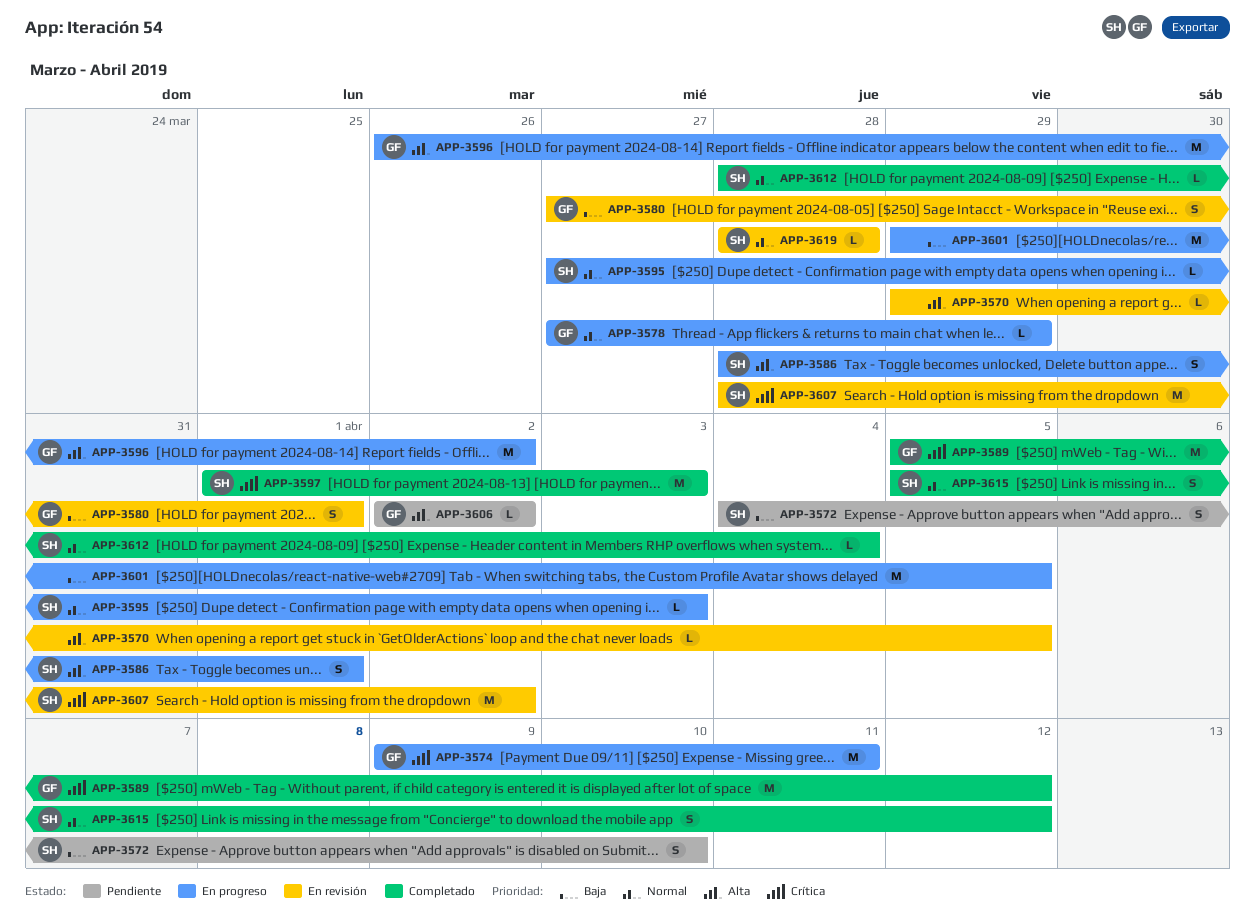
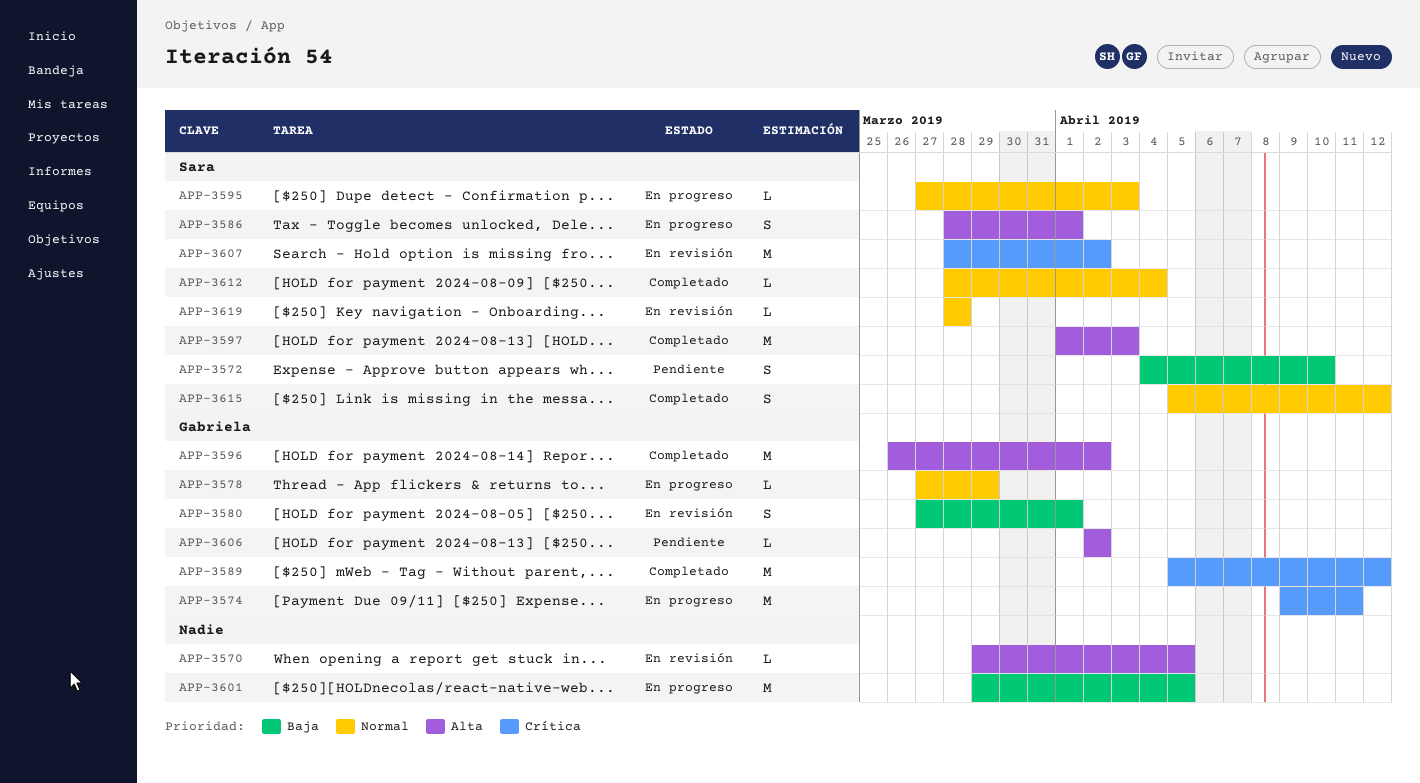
APP-3596, status: En progreso -> Completado
APP-3597, priority: Crítica -> Alta

